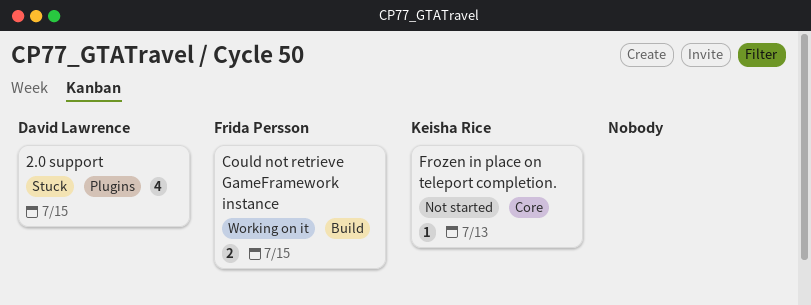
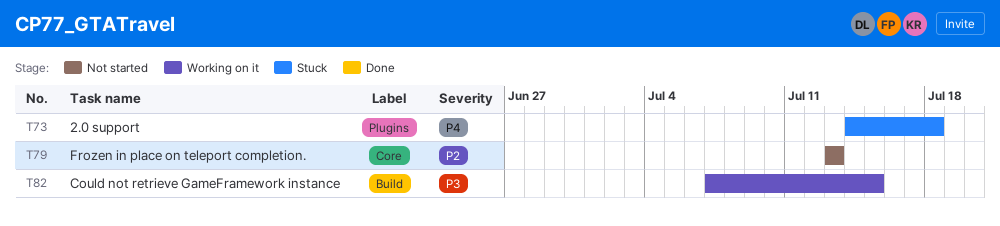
2.0 support, due: Jul 15 -> Jul 18

